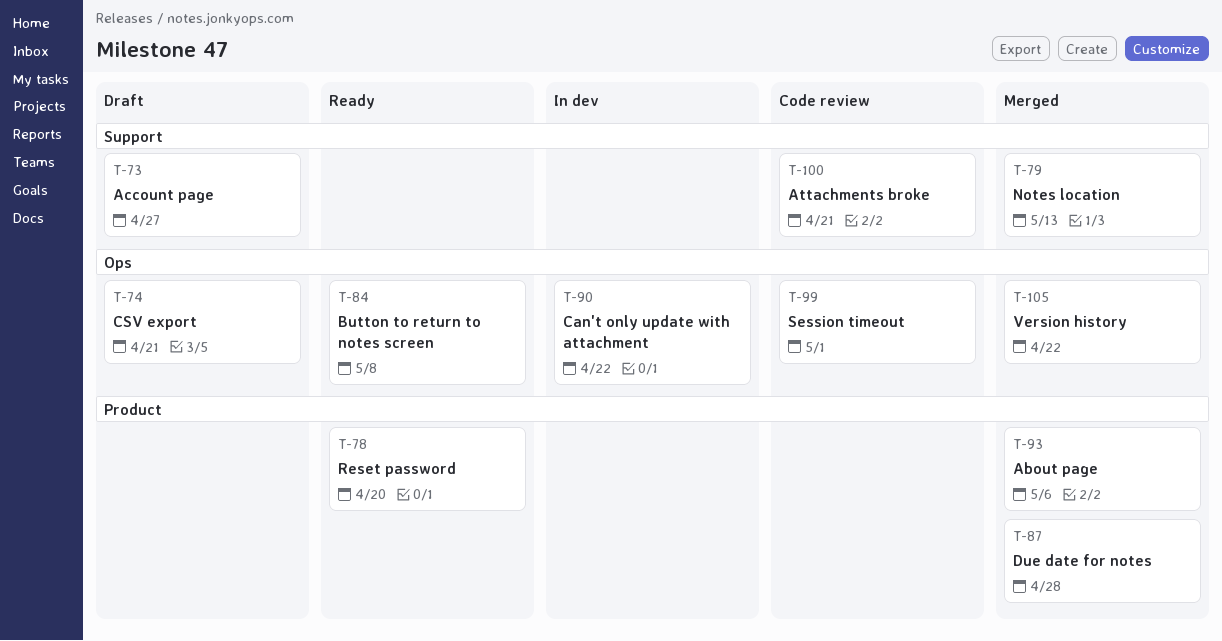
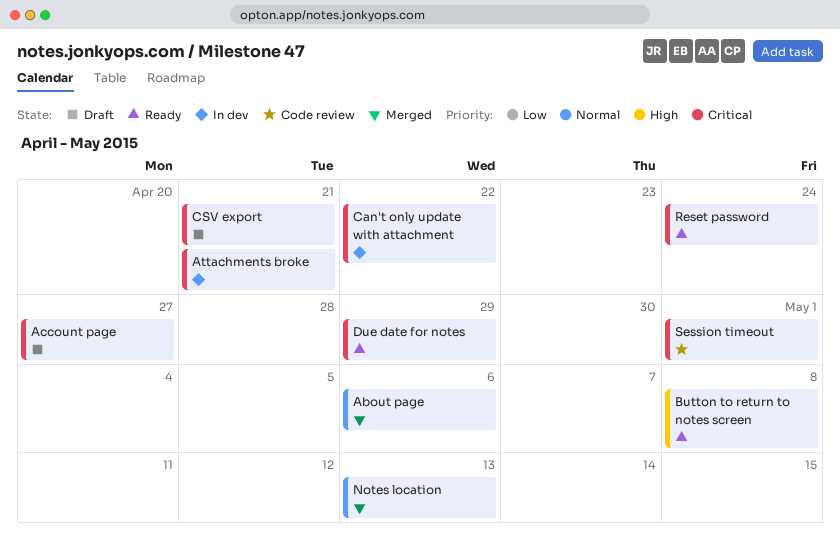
Attachments broke, status: Code review -> In dev
Due date for notes, status: Merged -> Ready
Due date for notes, due: Apr 28 -> Apr 29
Reset password, due: Apr 20 -> Apr 24
Version history: present -> none

